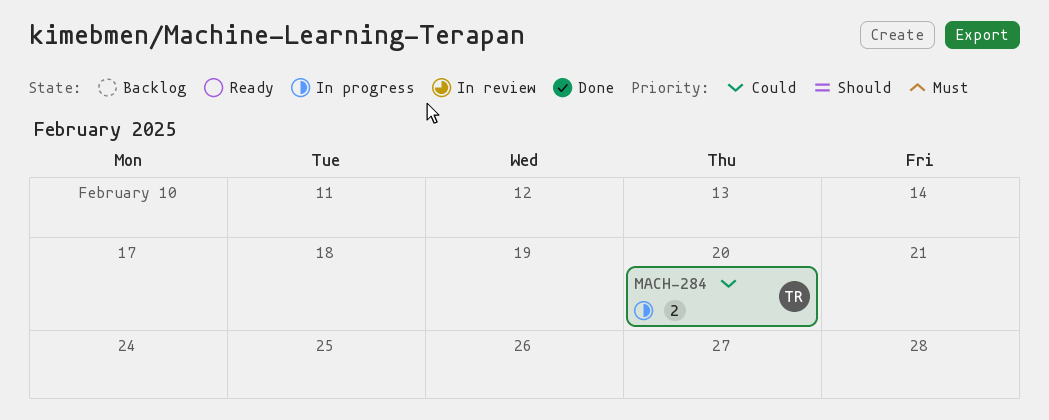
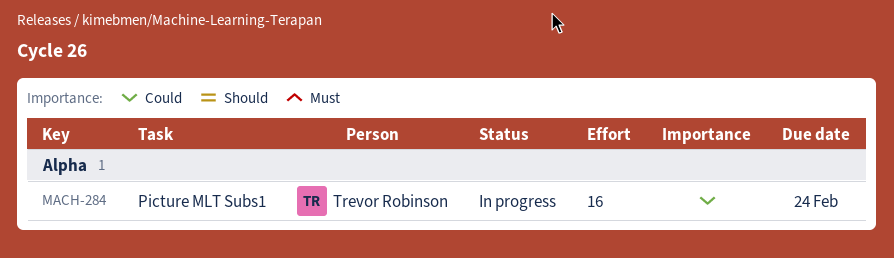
MACH-284, estimate: 2 -> 16
MACH-284, due: Feb 20 -> Feb 24

